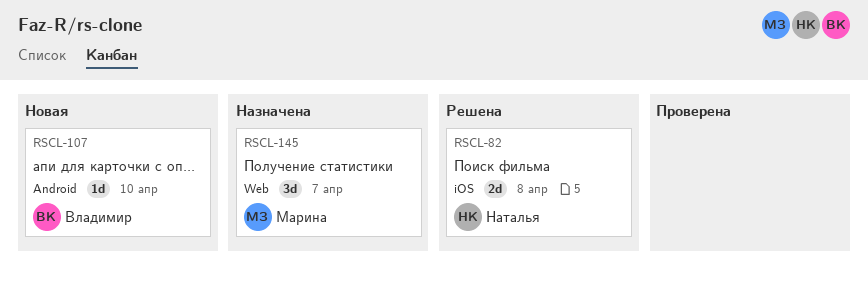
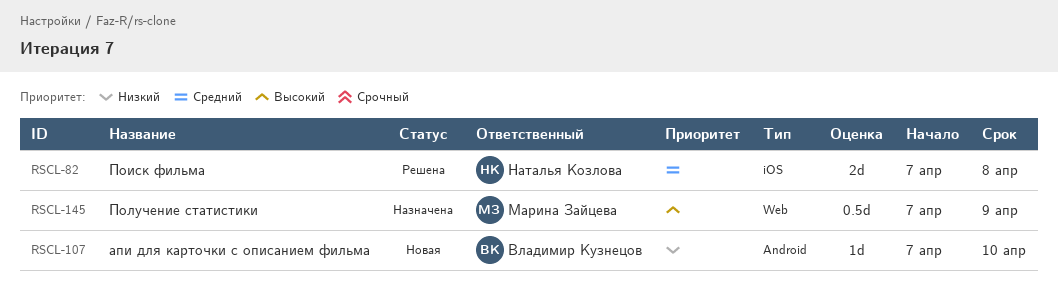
RSCL-145, estimate: 3d -> 0.5d
RSCL-145, due: Apr 7 -> Apr 9

